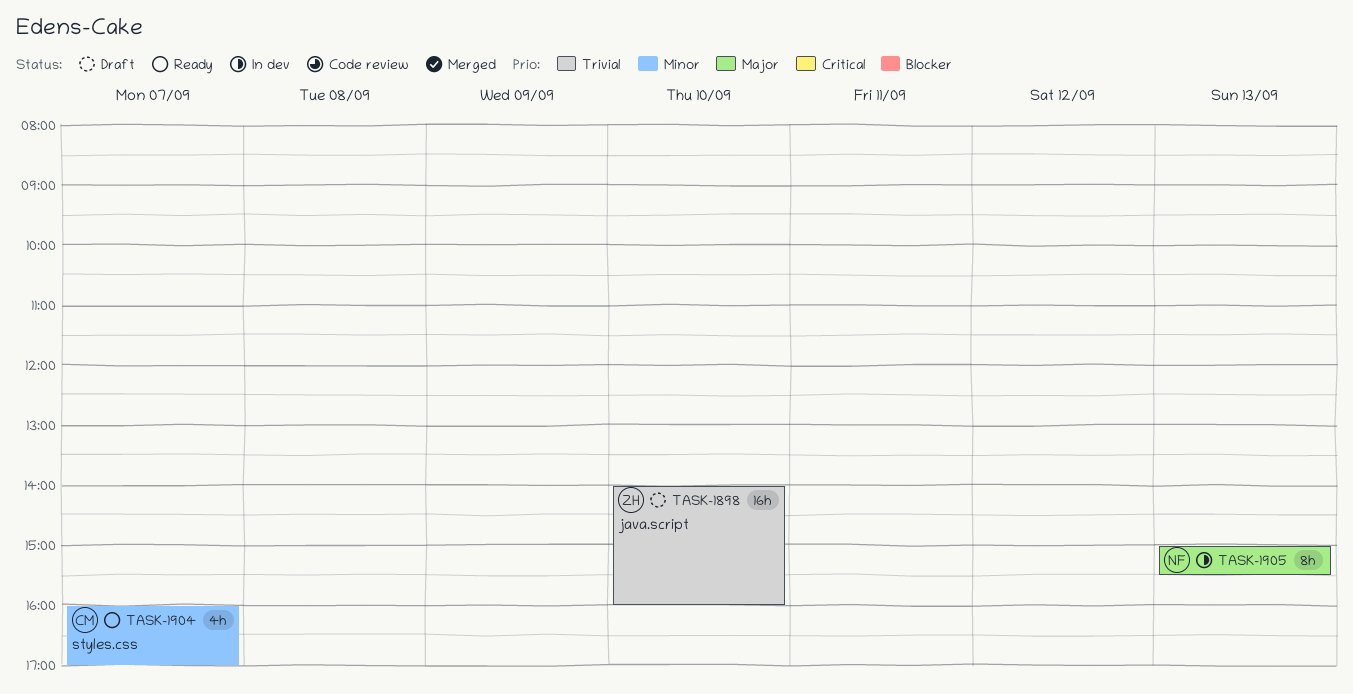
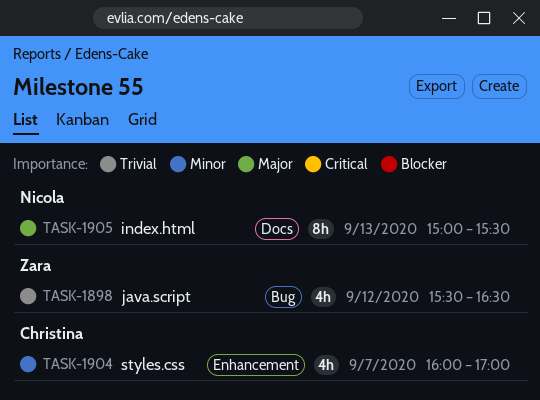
TASK-1898, estimate: 16h -> 4h
TASK-1898, day: Sep 10 -> Sep 12
TASK-1898, begins: 14:00 -> 15:30
TASK-1898, ends: 16:00 -> 16:30

